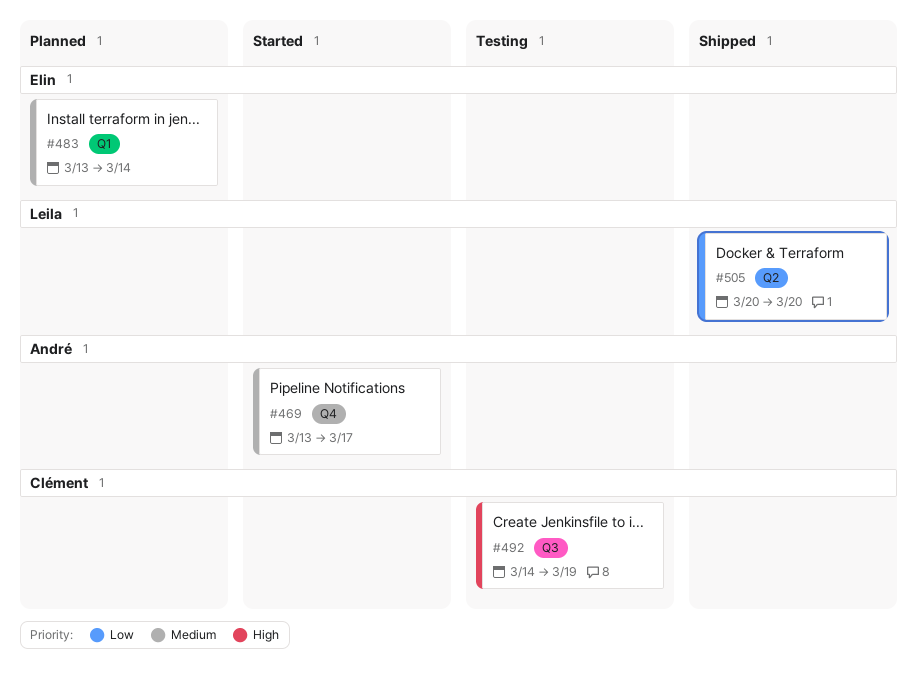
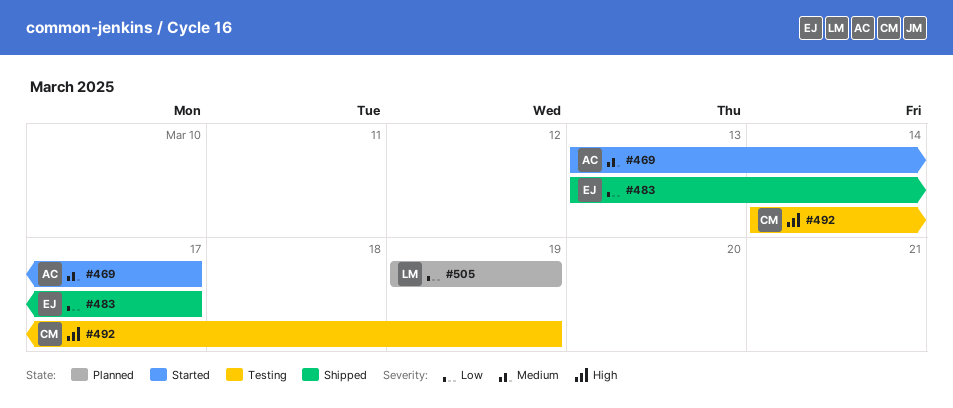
#483, status: Planned -> Shipped
#483, priority: Medium -> Low
#483, due: Mar 14 -> Mar 17
#505, status: Shipped -> Planned
#505, start: Mar 20 -> Mar 19
#505, due: Mar 20 -> Mar 19

